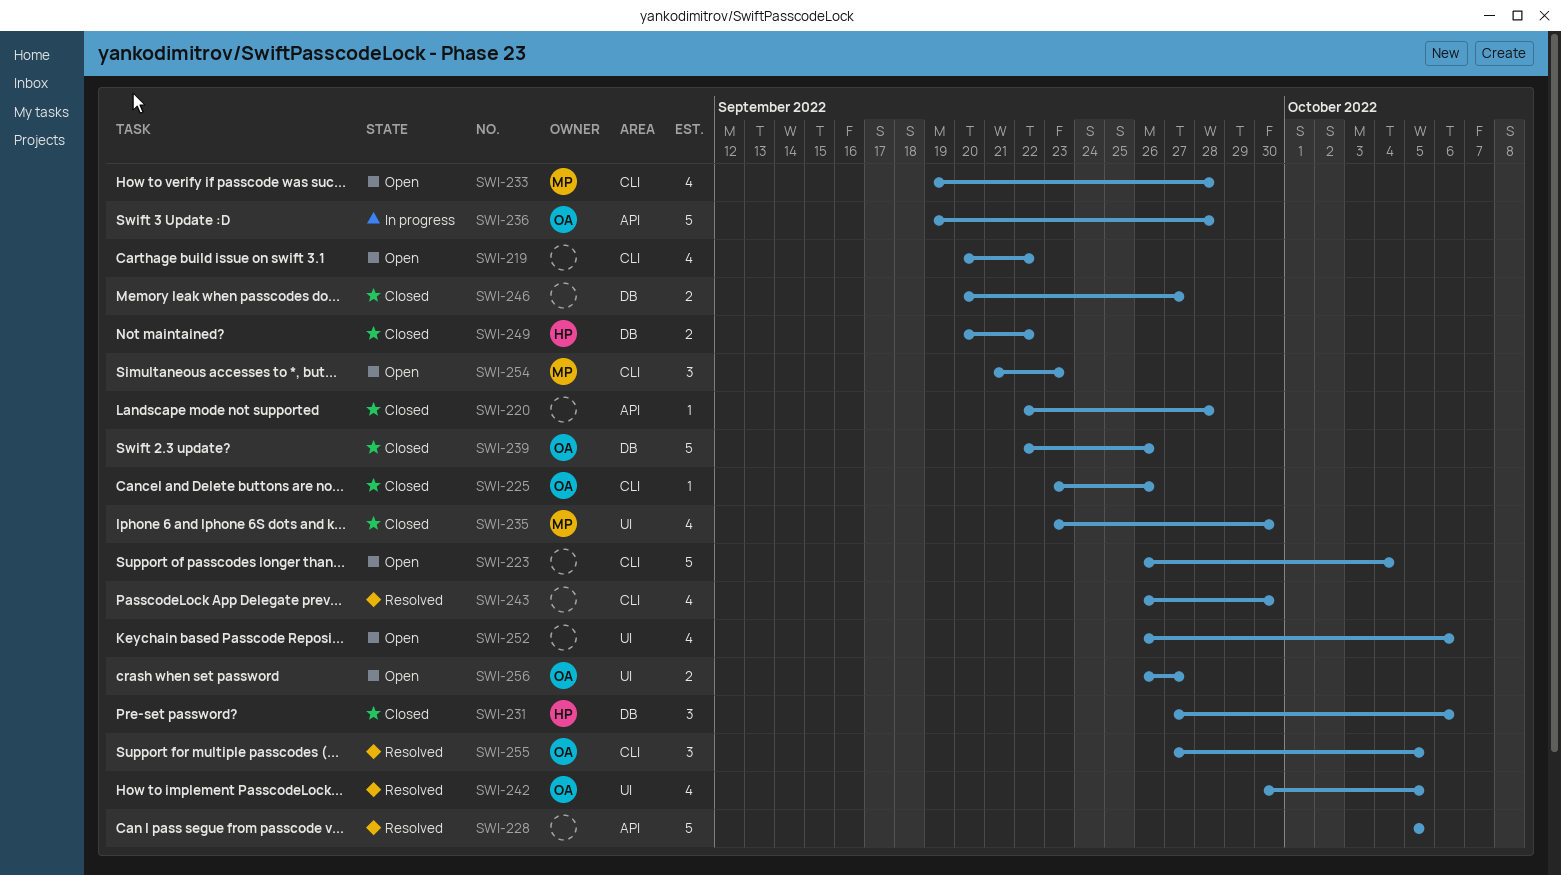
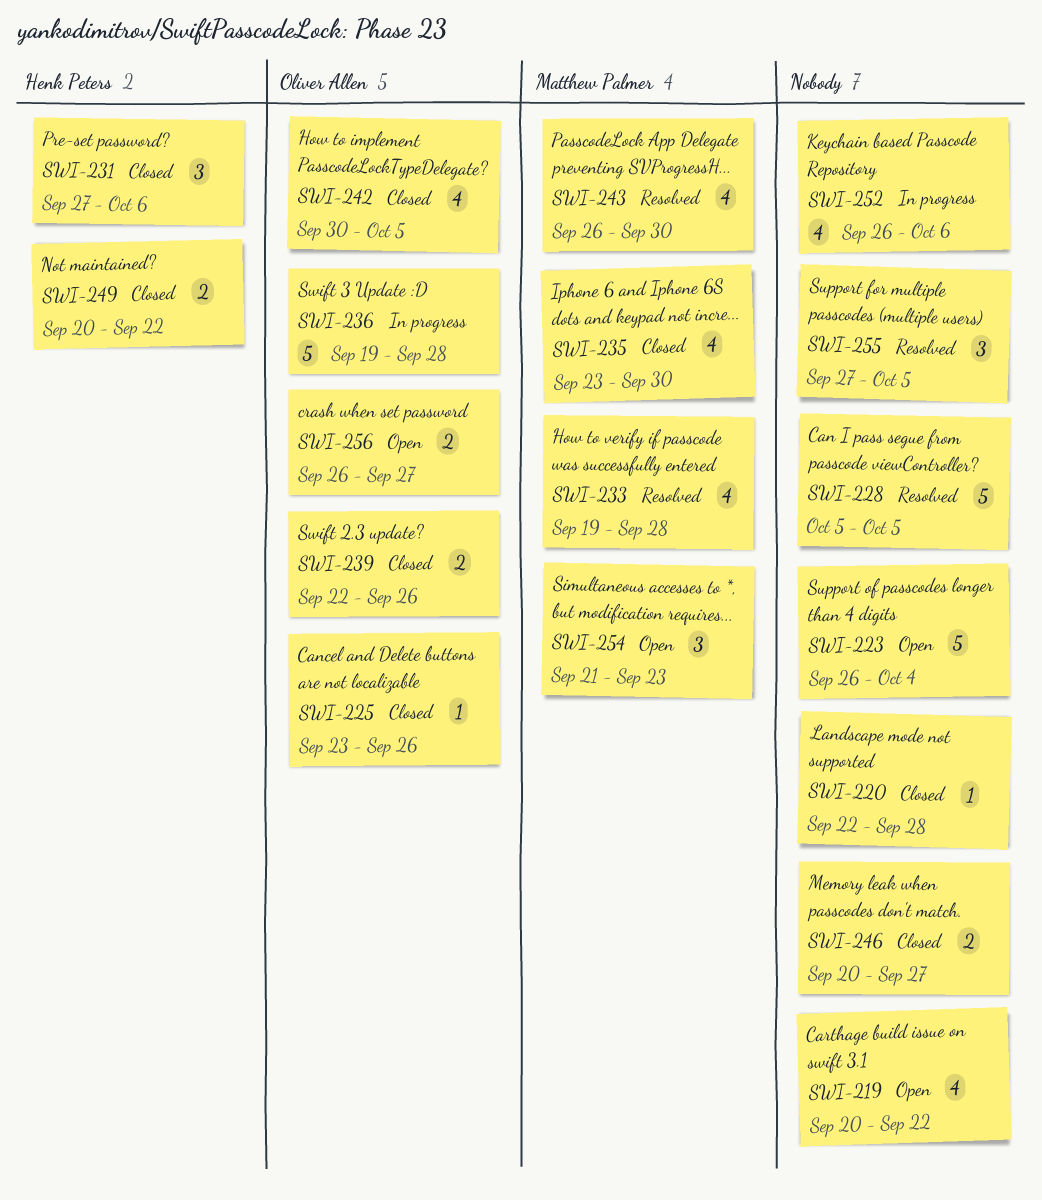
SWI-233, status: Open -> Resolved
SWI-239, estimate: 5 -> 2
SWI-242, status: Resolved -> Closed
SWI-243, owner: none -> Matthew Palmer
SWI-252, status: Open -> In progress
SWI-255, owner: Oliver Allen -> none

